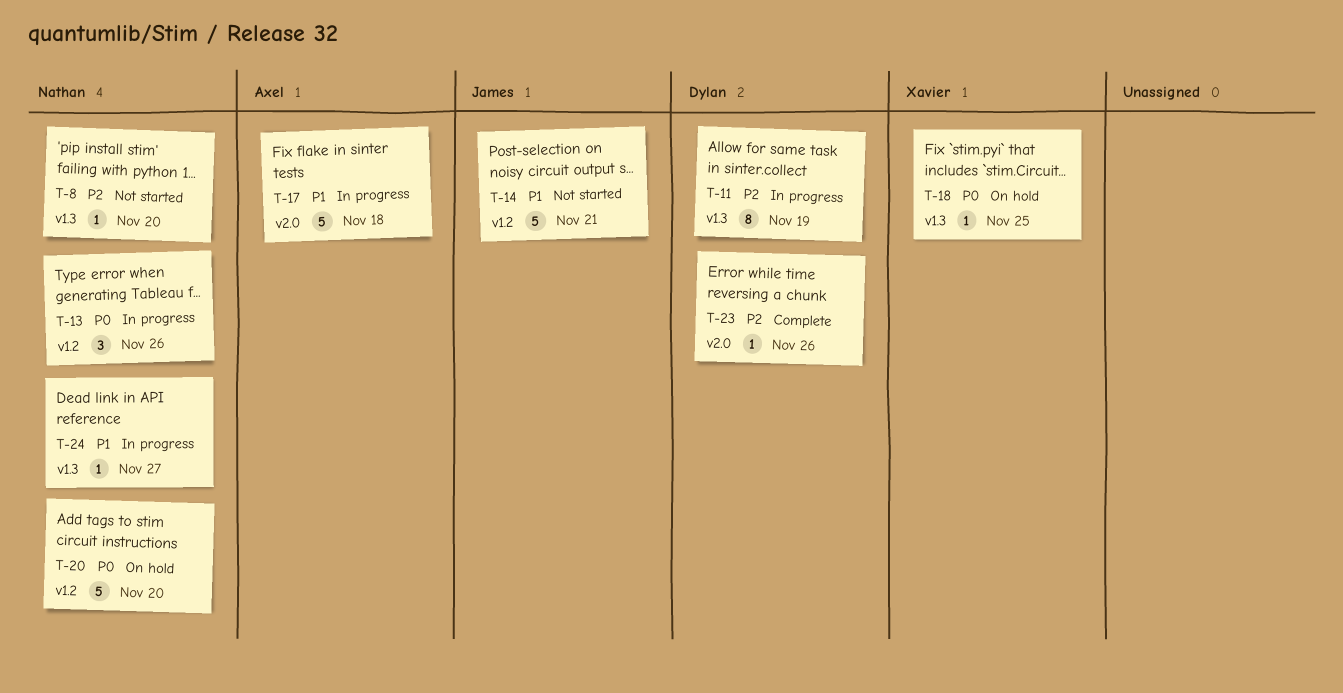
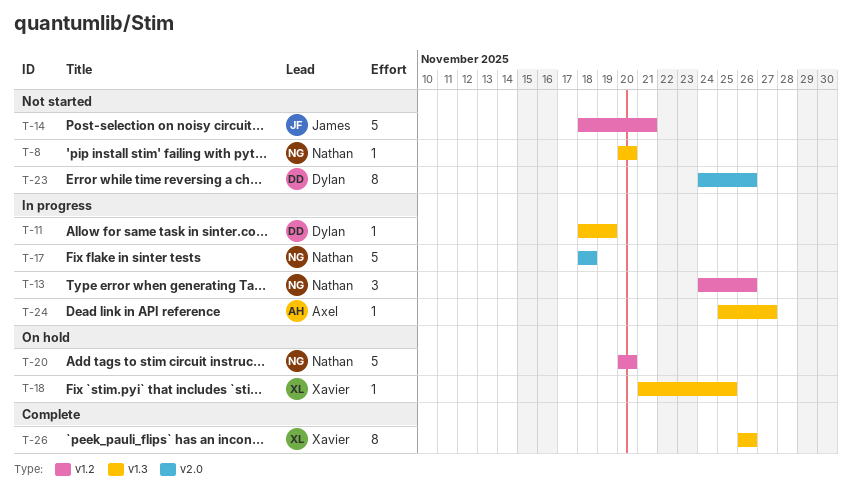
T-11, estimate: 8 -> 1
T-17, owner: Axel -> Nathan
T-23, status: Complete -> Not started
T-23, estimate: 1 -> 8
T-24, owner: Nathan -> Axel
T-26: none -> present

